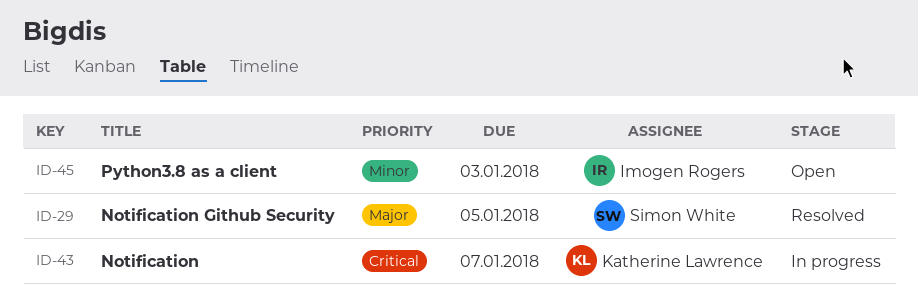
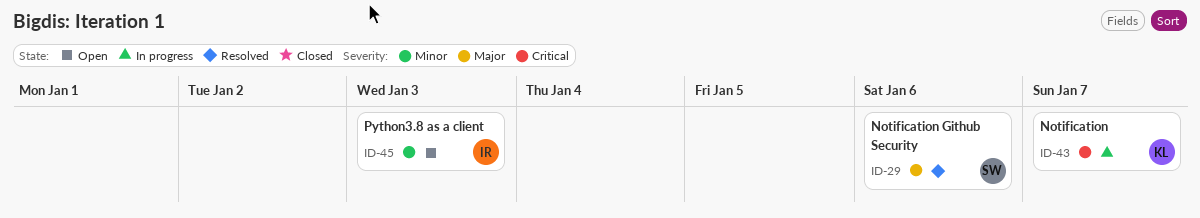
ID-29, due: Jan 5 -> Jan 6

